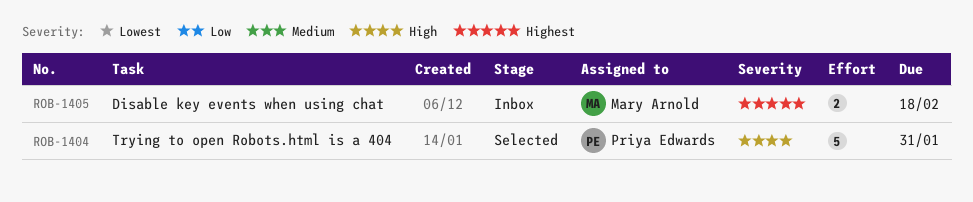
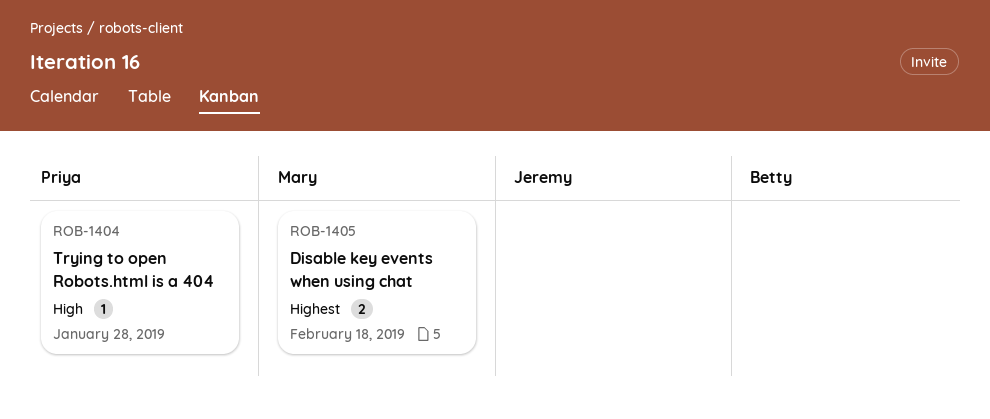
ROB-1404, estimate: 5 -> 1
ROB-1404, due: Jan 31 -> Jan 28

